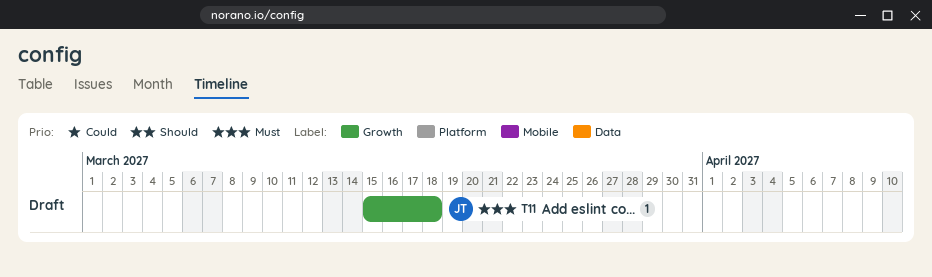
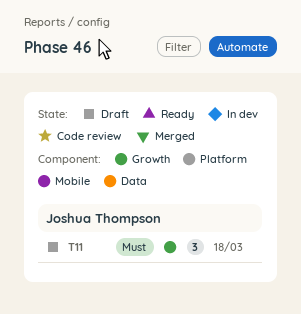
T11, estimate: 1 -> 3

